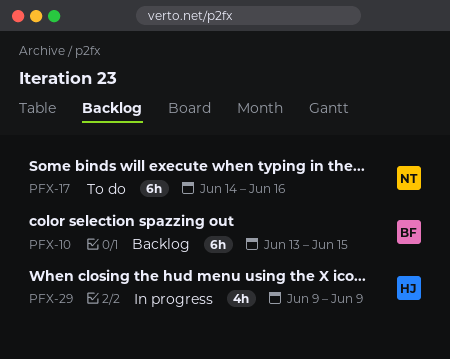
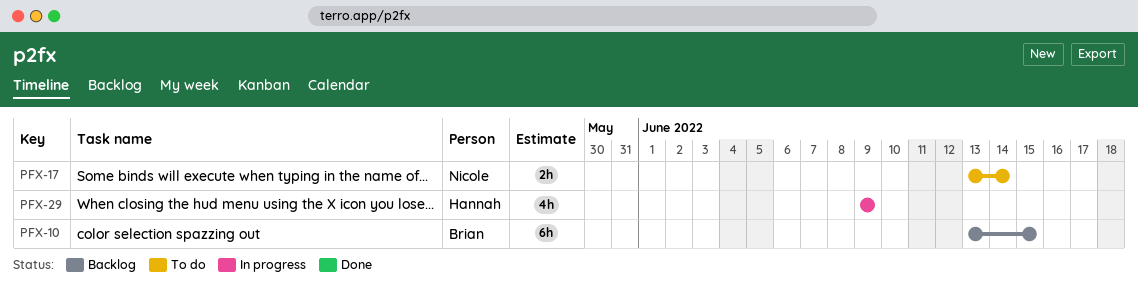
PFX-17, estimate: 6h -> 2h
PFX-17, start: Jun 14 -> Jun 13
PFX-17, due: Jun 16 -> Jun 14

